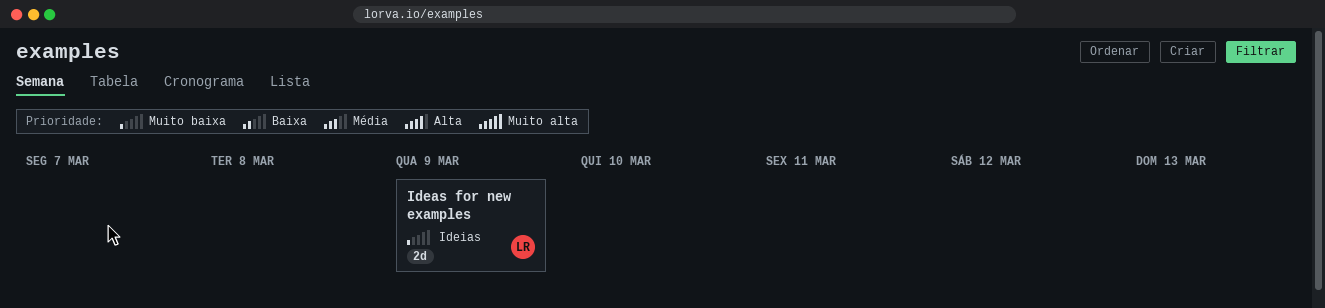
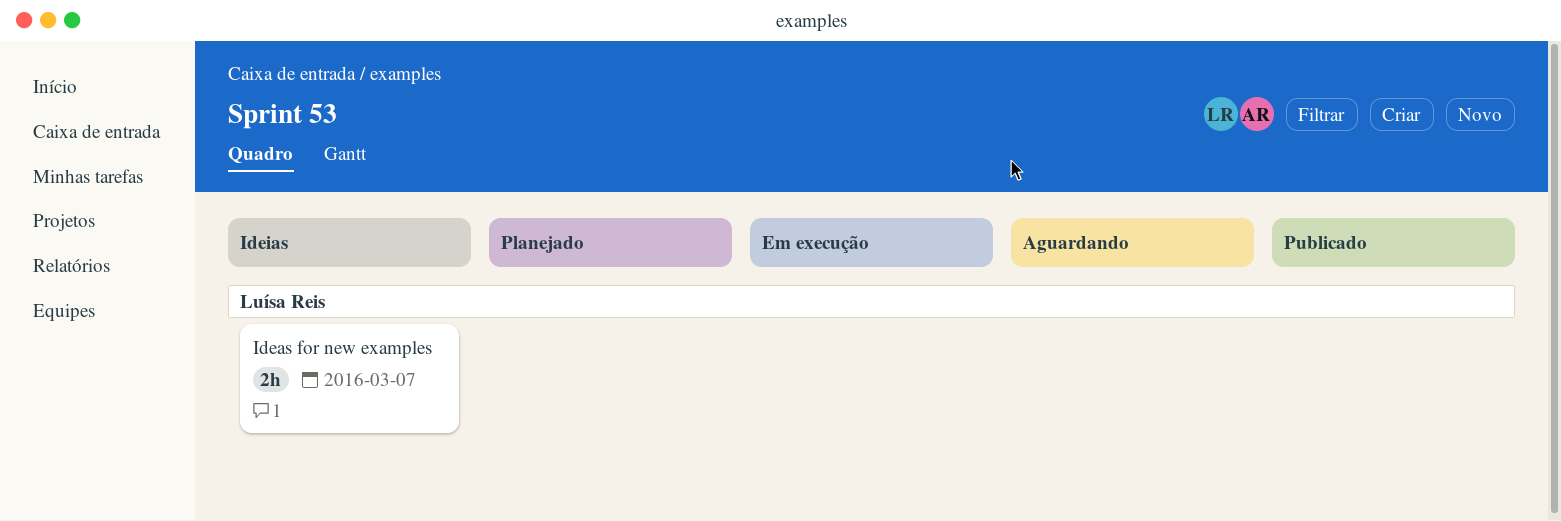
Ideas for new examples, estimate: 2d -> 2h
Ideas for new examples, due: Mar 9 -> Mar 7

